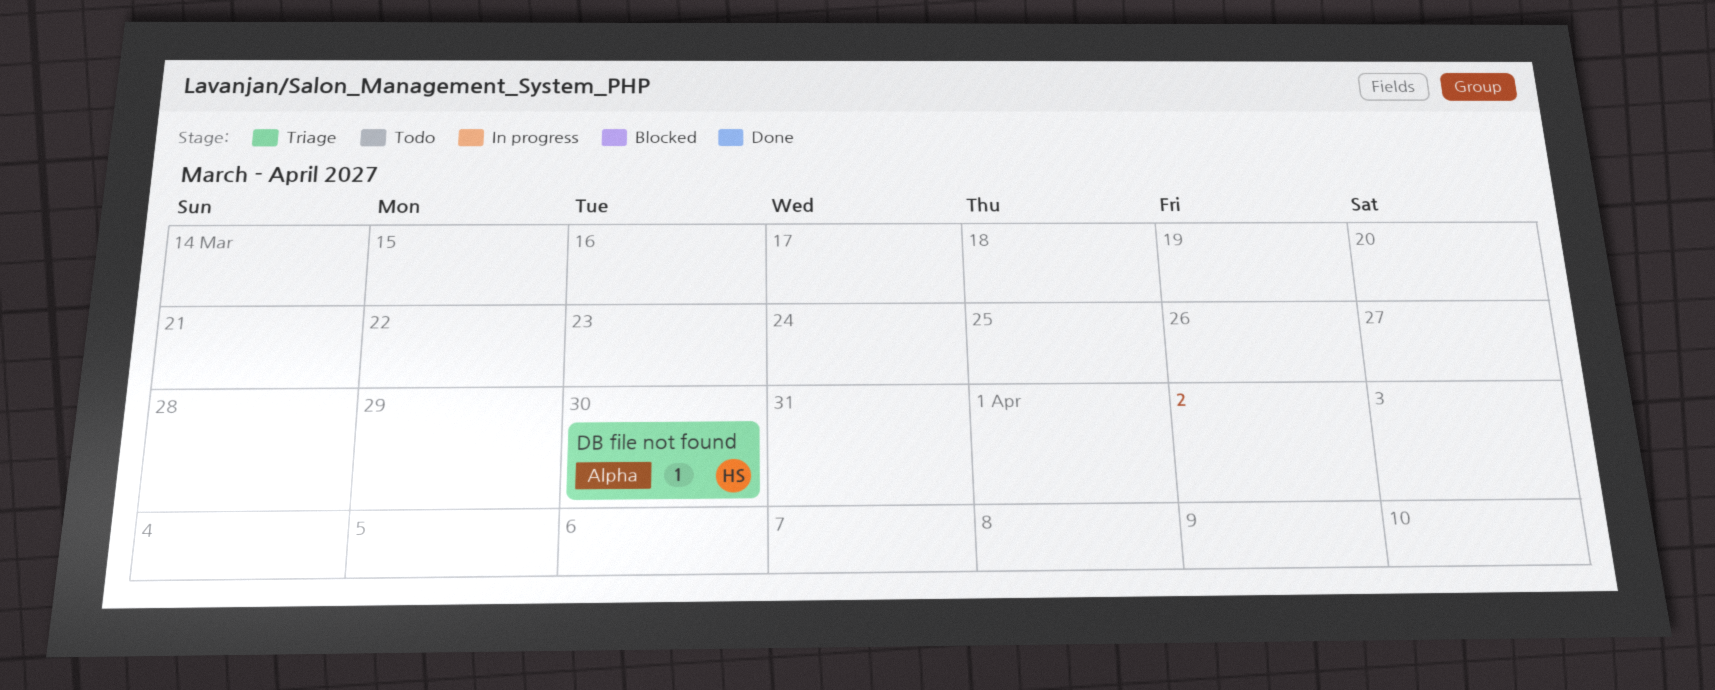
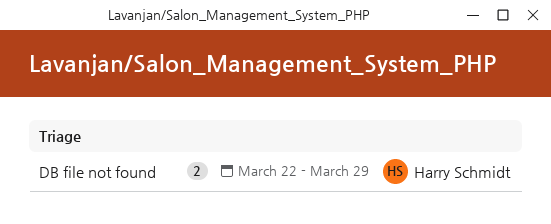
DB file not found, estimate: 1 -> 2
DB file not found, due: Mar 30 -> Mar 29

